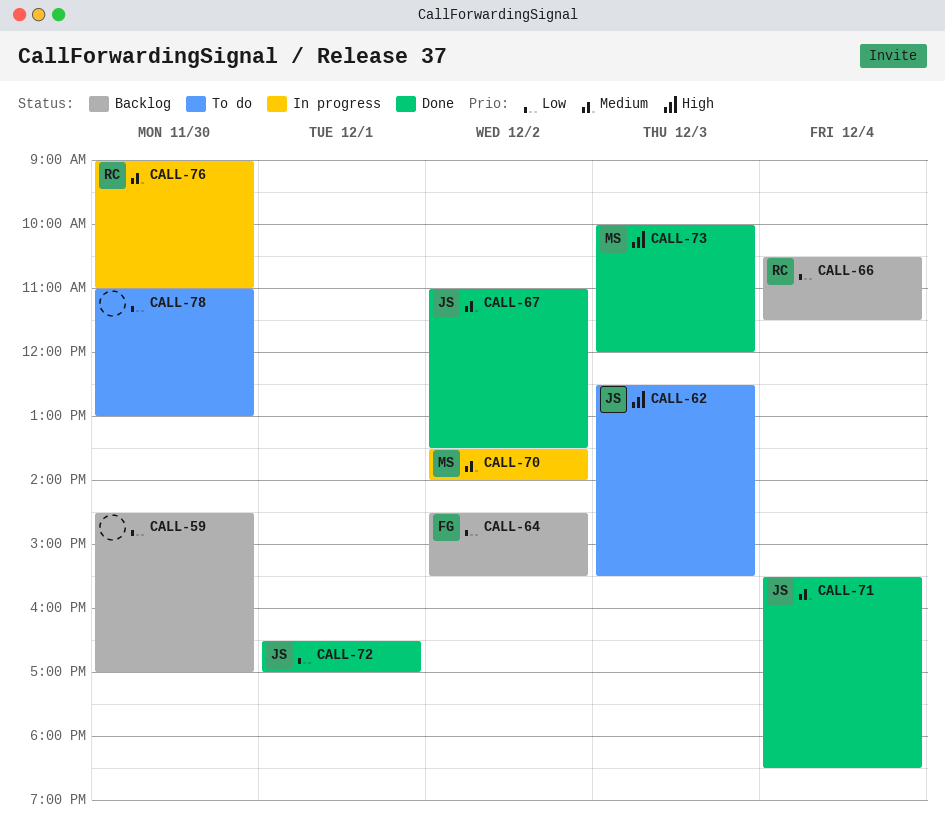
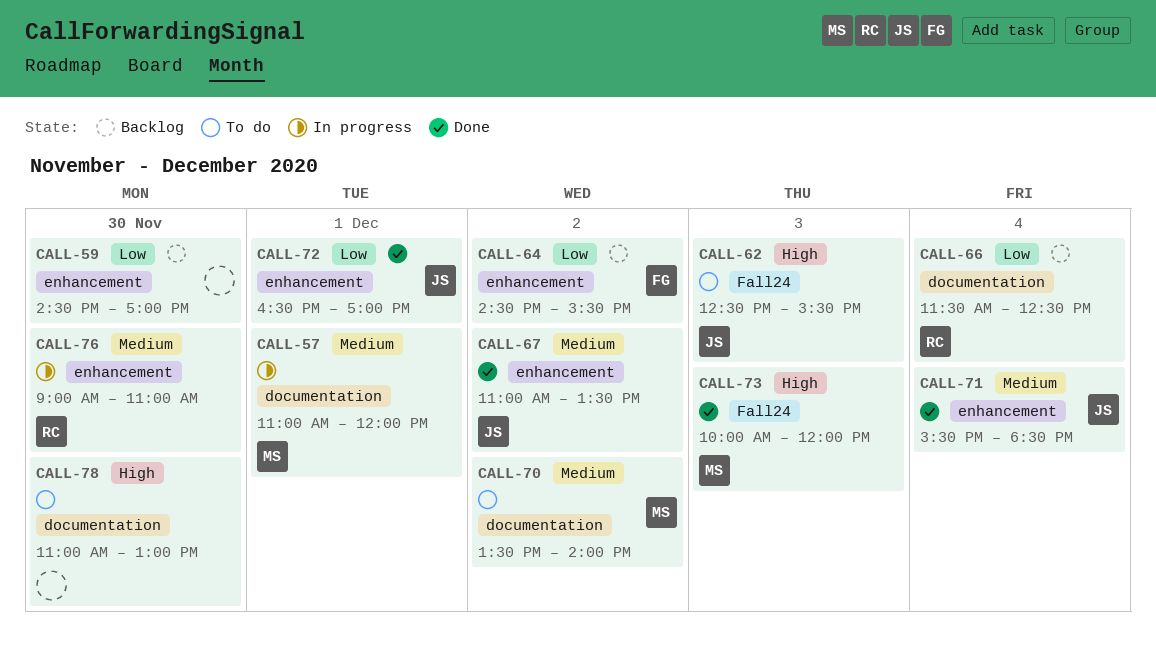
CALL-57: none -> present
CALL-66, begins: 10:30 -> 11:30
CALL-66, ends: 11:30 -> 12:30
CALL-70, status: In progress -> To do
CALL-78, priority: Low -> High

